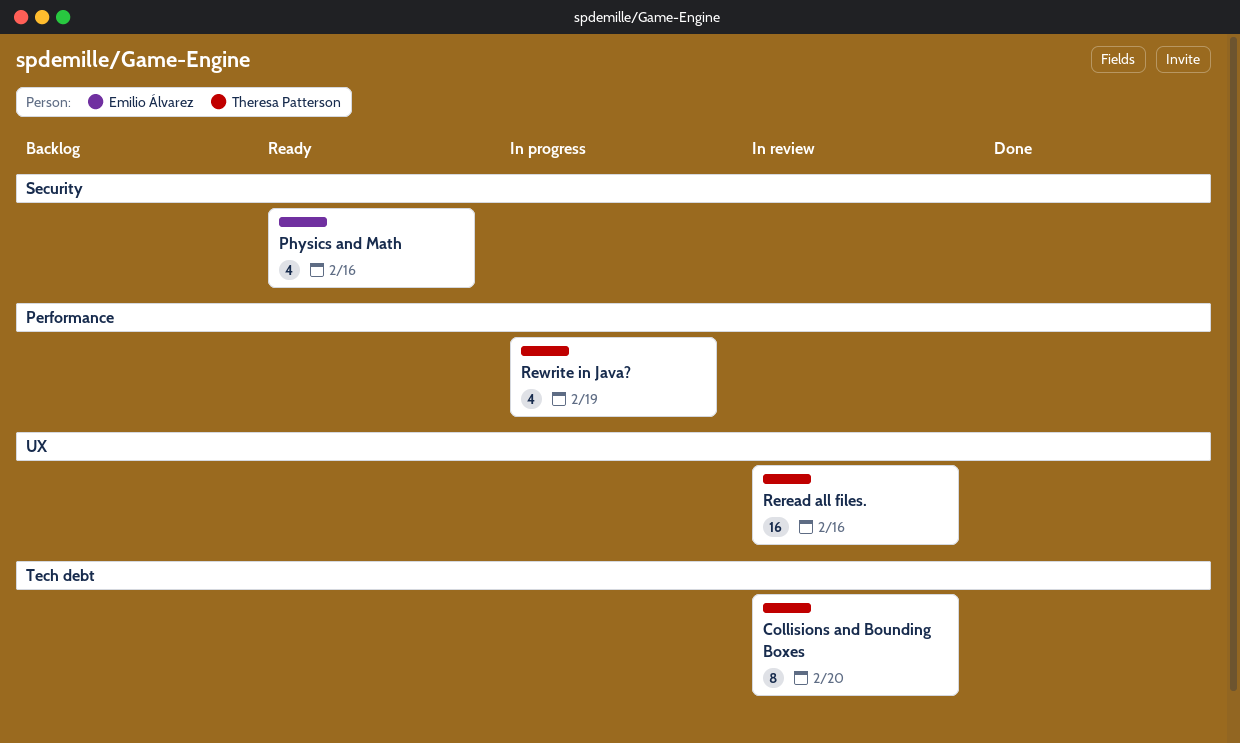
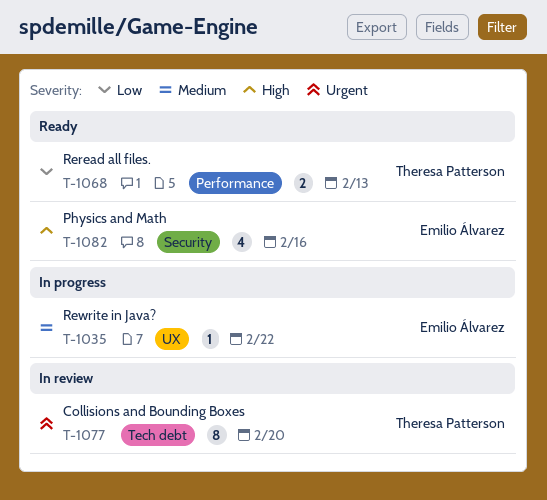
Reread all files., status: In review -> Ready
Reread all files., label: UX -> Performance
Reread all files., estimate: 16 -> 2
Reread all files., due: Feb 16 -> Feb 13
Rewrite in Java?, owner: Theresa Patterson -> Emilio Álvarez
Rewrite in Java?, label: Performance -> UX
Rewrite in Java?, estimate: 4 -> 1
Rewrite in Java?, due: Feb 19 -> Feb 22

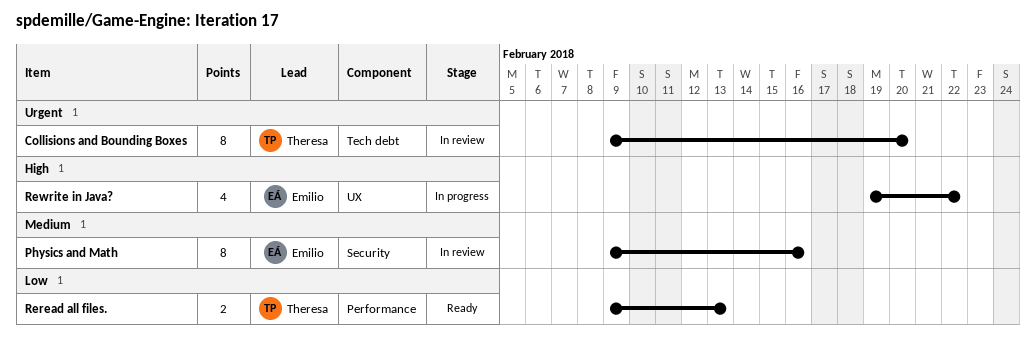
Physics and Math, status: Ready -> In review
Physics and Math, priority: High -> Medium
Physics and Math, estimate: 4 -> 8
Rewrite in Java?, priority: Medium -> High
Rewrite in Java?, estimate: 1 -> 4

